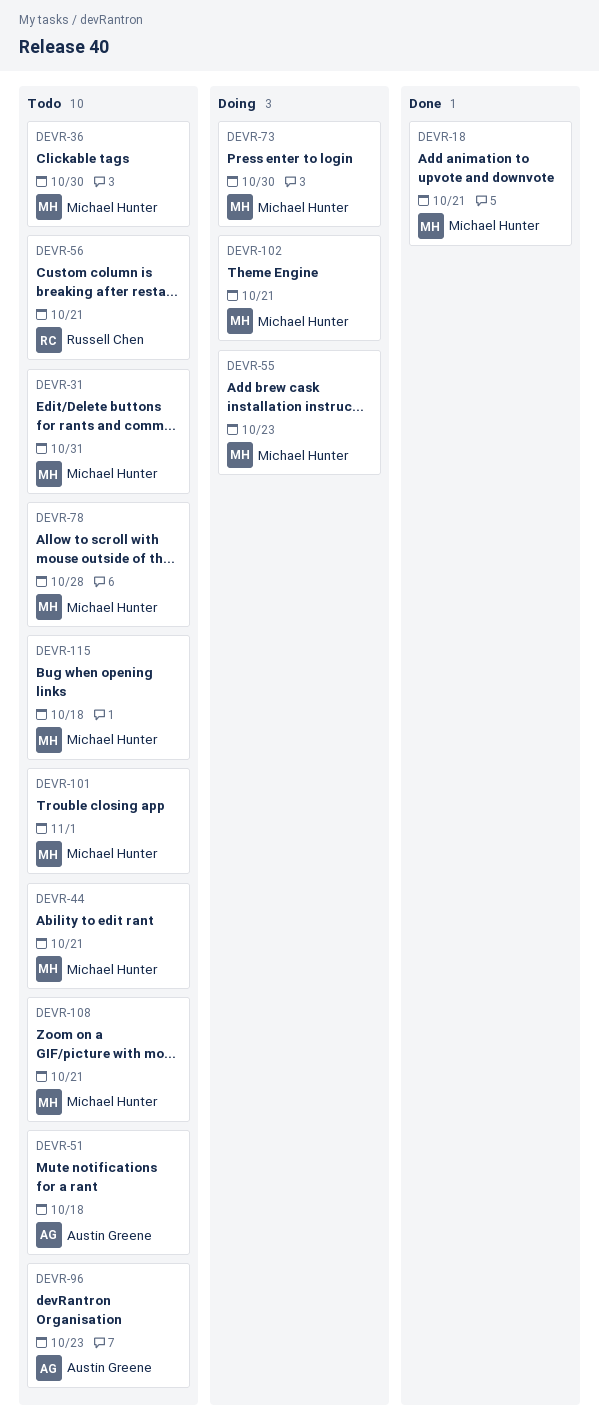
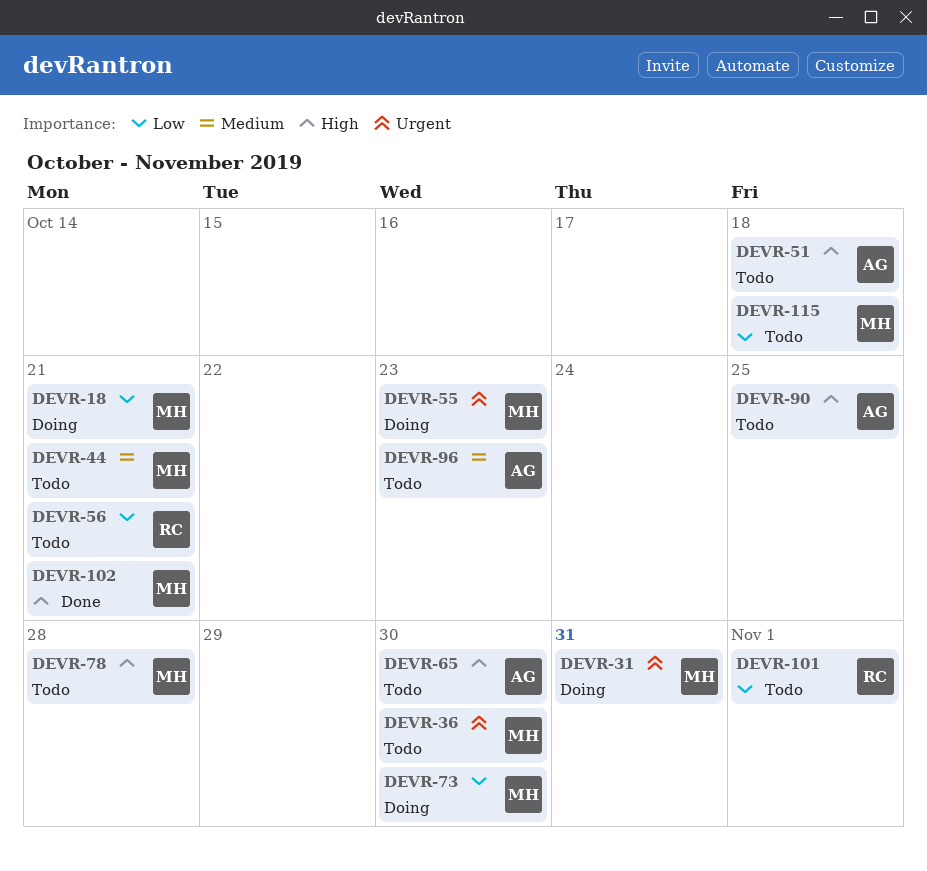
DEVR-18, status: Done -> Doing
DEVR-31, status: Todo -> Doing
DEVR-65: none -> present
DEVR-90: none -> present
DEVR-101, owner: Michael Hunter -> Russell Chen
DEVR-102, status: Doing -> Done
DEVR-108: present -> none

